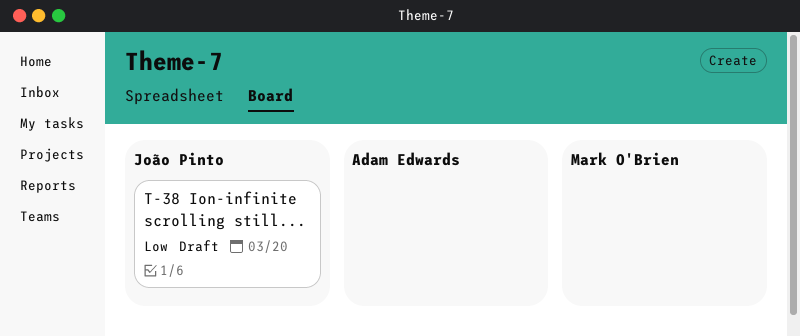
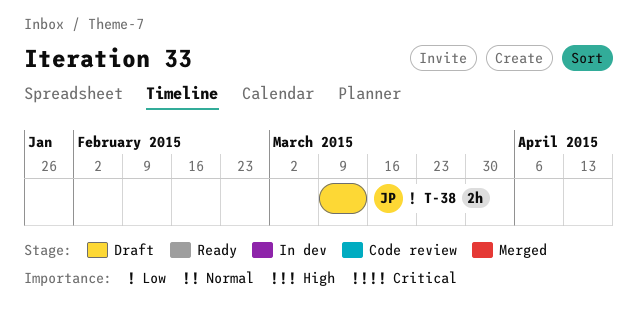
T-38, due: Mar 20 -> Mar 13

